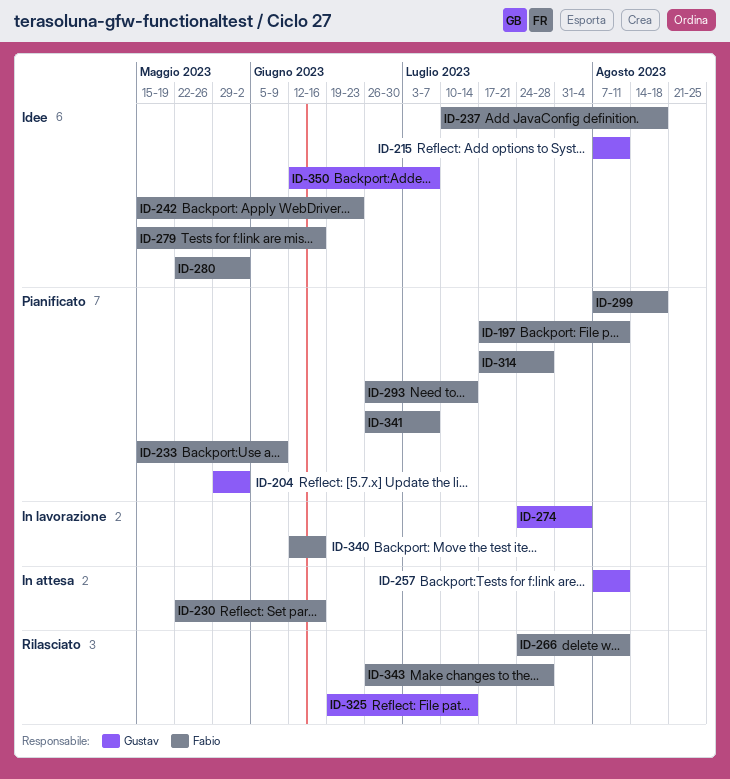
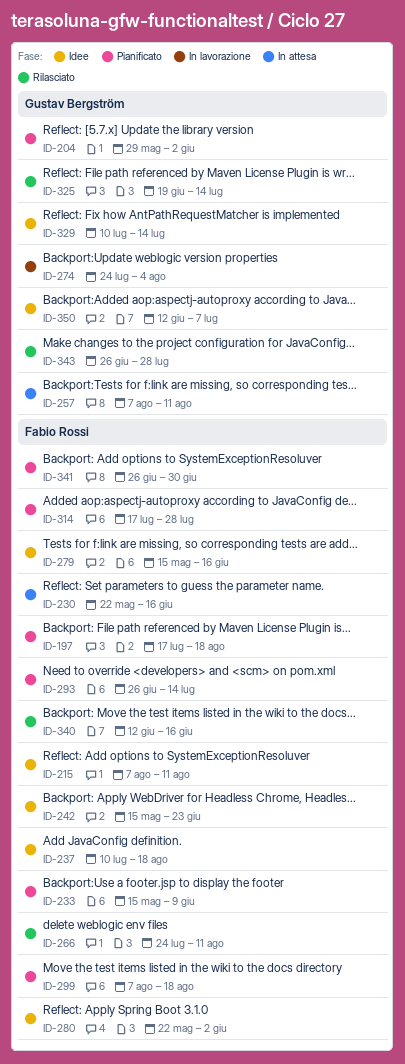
ID-197, due: Aug 11 -> Aug 18
ID-215, owner: Gustav Bergström -> Fabio Rossi
ID-329: none -> present
ID-340, status: In lavorazione -> Rilasciato
ID-341, due: Jul 7 -> Jun 30
ID-343, owner: Fabio Rossi -> Gustav Bergström

